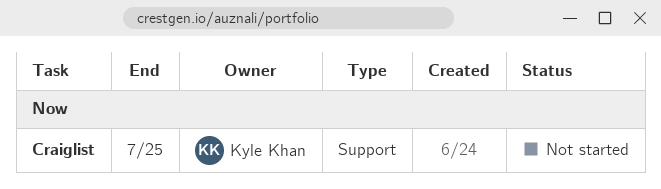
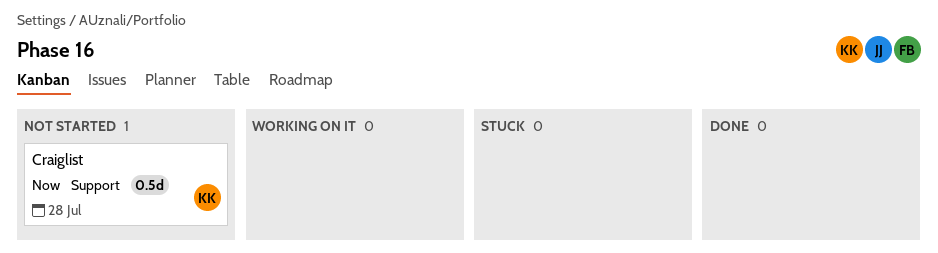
Craiglist, due: Jul 25 -> Jul 28

